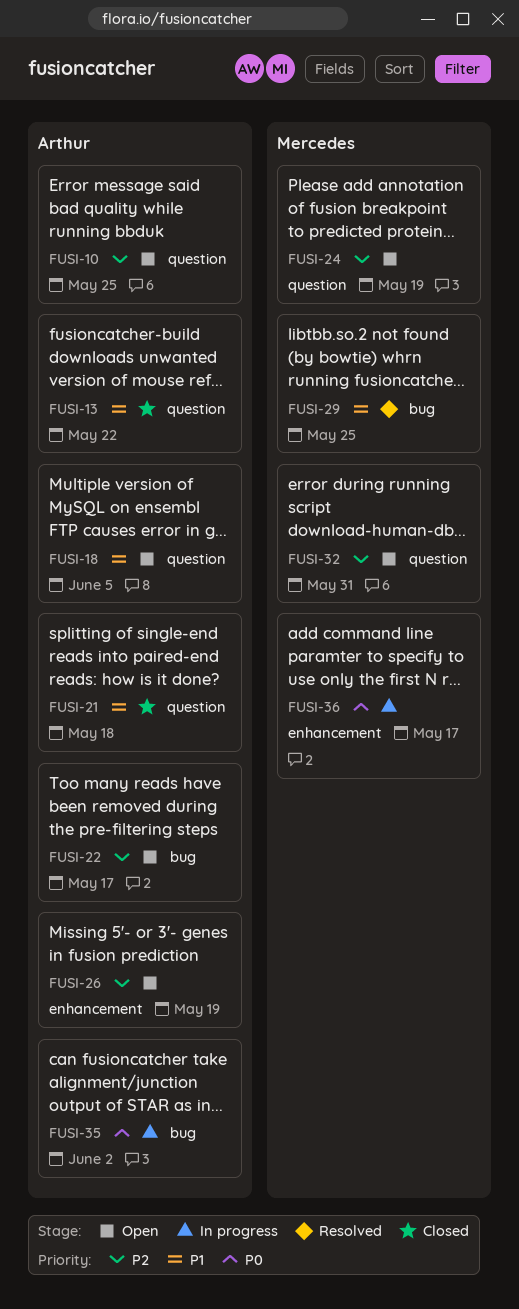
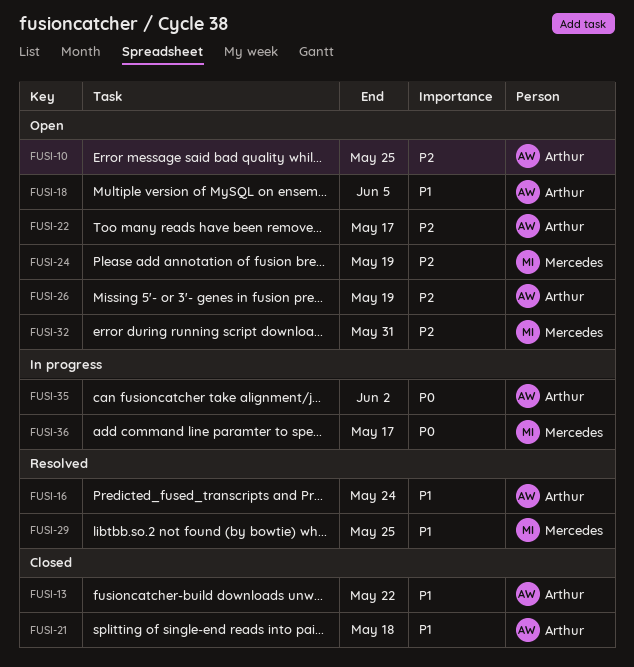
FUSI-16: none -> present

